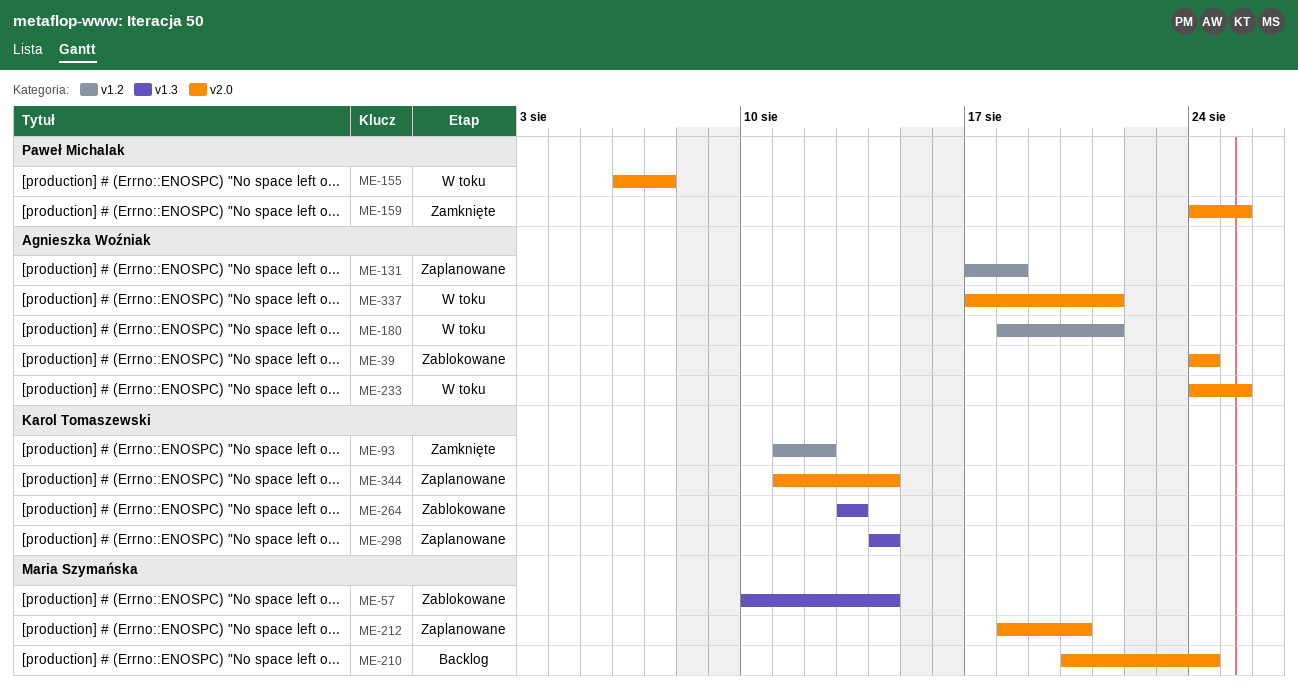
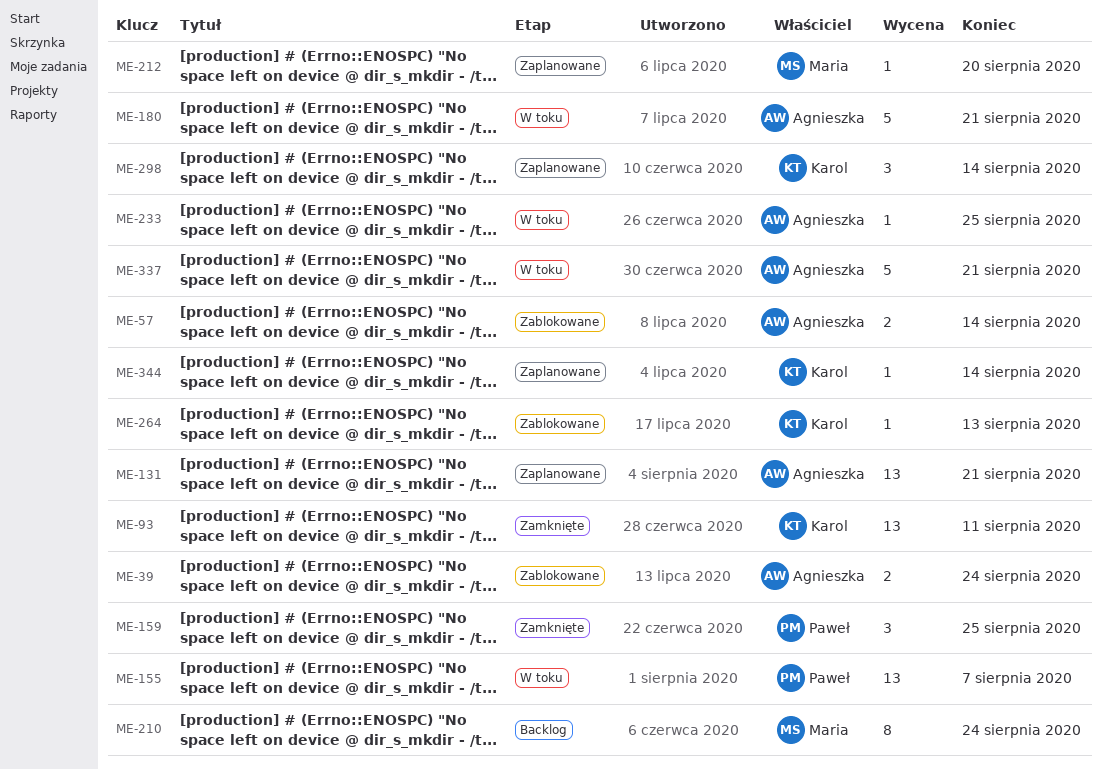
ME-57, owner: Maria Szymańska -> Agnieszka Woźniak
ME-93, due: Aug 12 -> Aug 11
ME-131, due: Aug 18 -> Aug 21

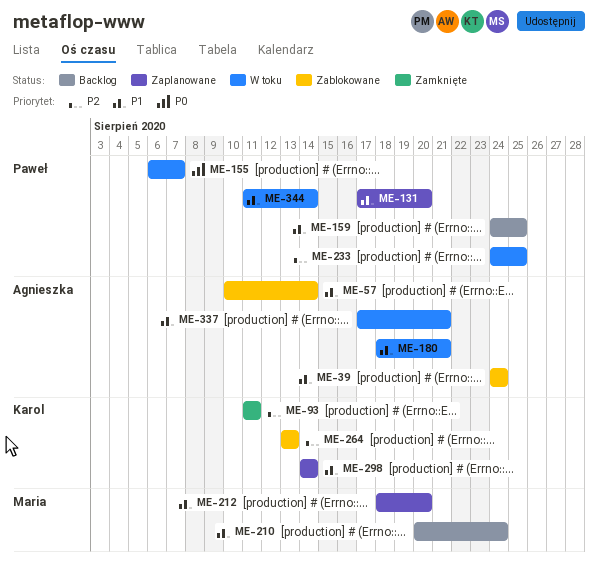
ME-131, owner: Agnieszka -> Paweł
ME-131, due: Aug 21 -> Aug 20
ME-159, status: Zamknięte -> Backlog
ME-233, owner: Agnieszka -> Paweł
ME-344, status: Zaplanowane -> W toku
ME-344, owner: Karol -> Paweł

